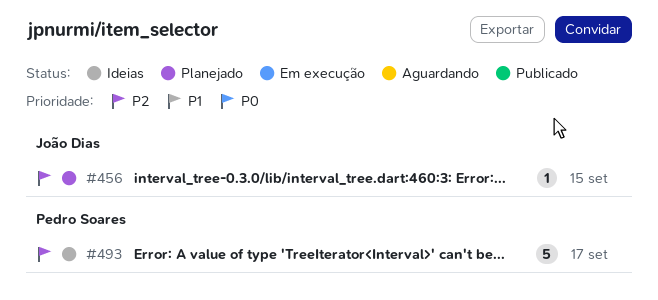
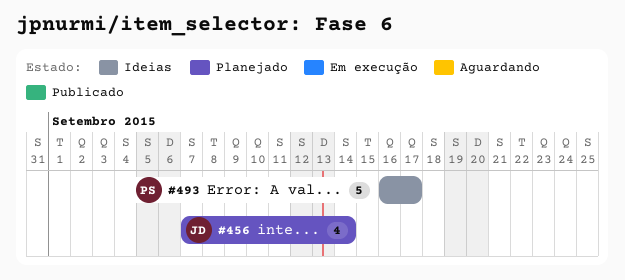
#456, estimate: 1 -> 4
#456, due: Sep 15 -> Sep 14

